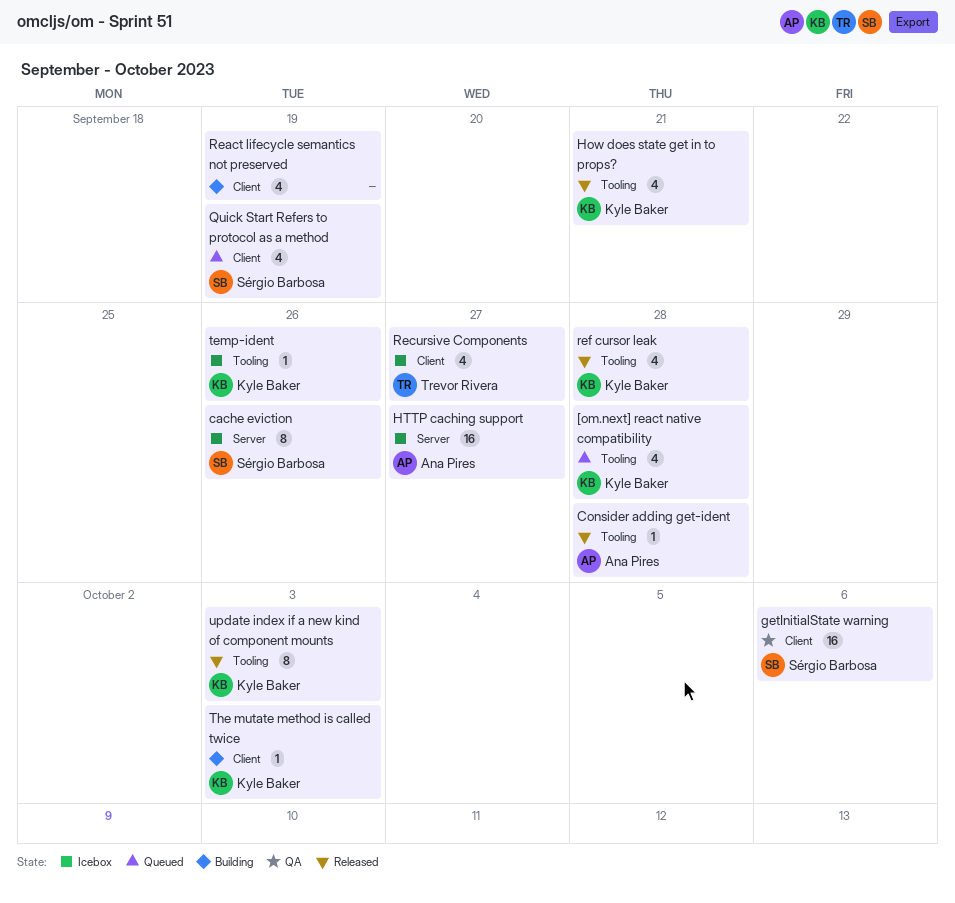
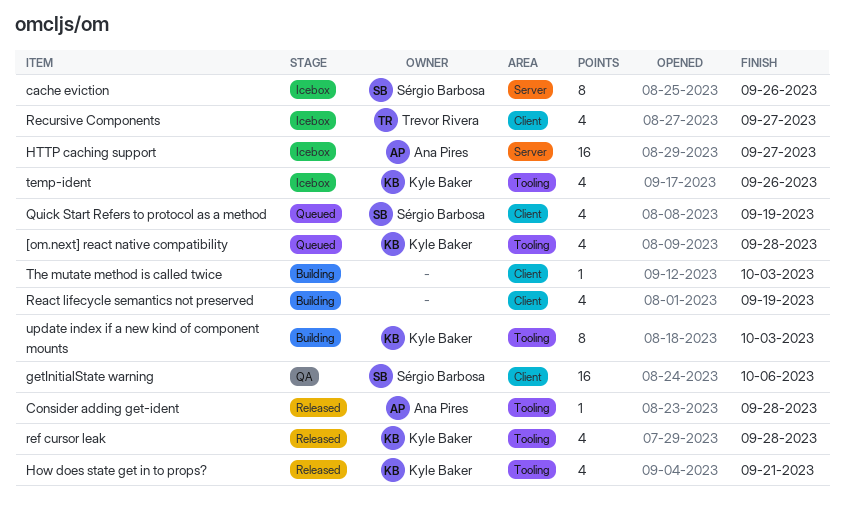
temp-ident, estimate: 1 -> 4
The mutate method is called twice, owner: Kyle Baker -> none
update index if a new kind of component mounts, status: Released -> Building

